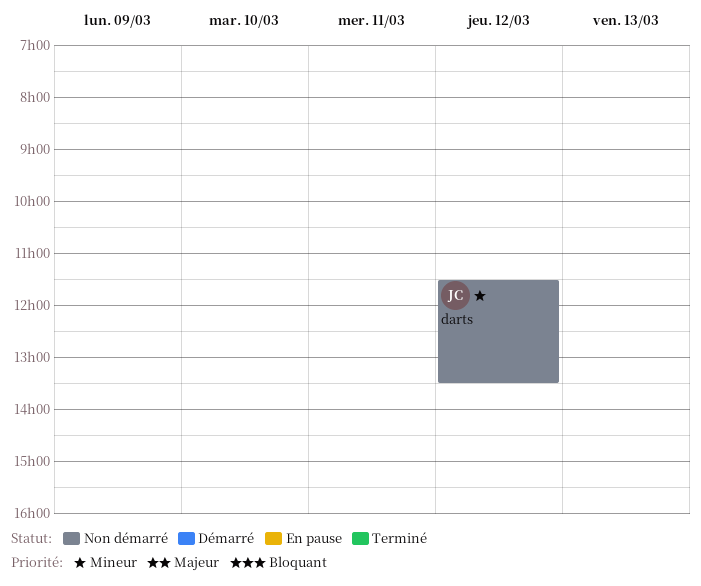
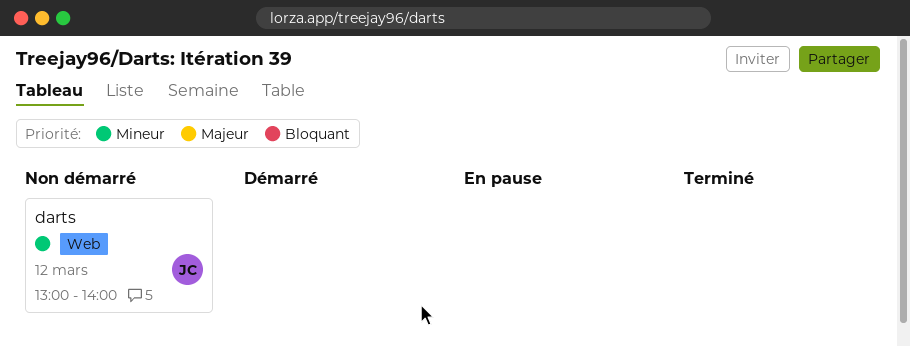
darts, begins: 11:30 -> 13:00
darts, ends: 13:30 -> 14:00

